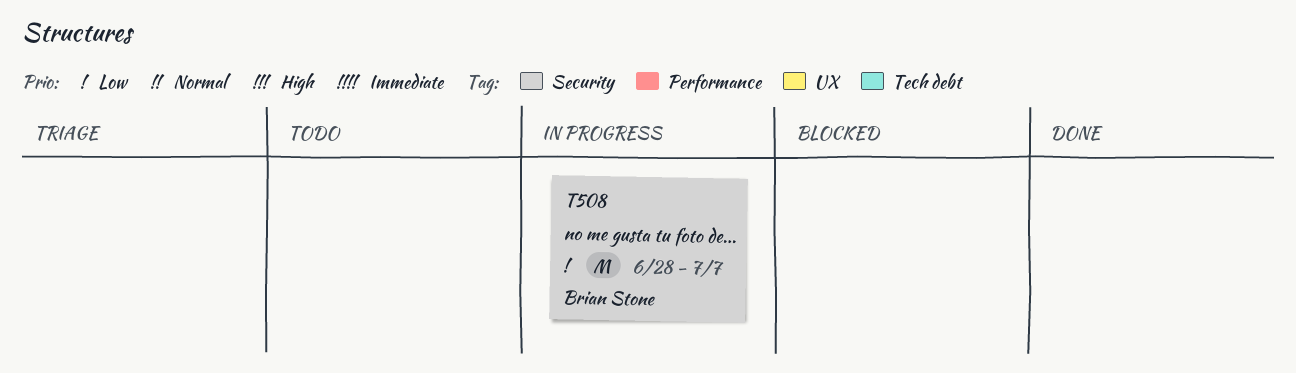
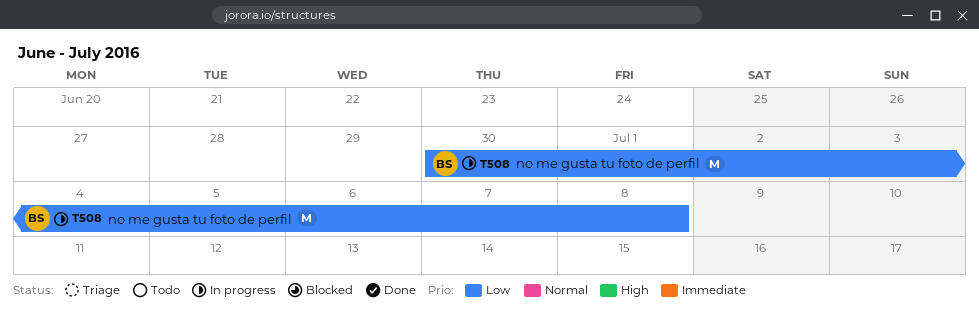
T508, start: Jun 28 -> Jun 30
T508, due: Jul 7 -> Jul 8

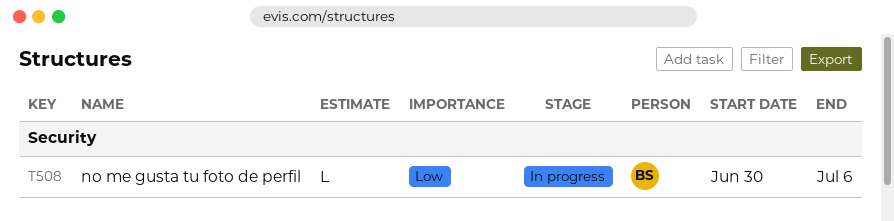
T508, estimate: M -> L
T508, due: Jul 8 -> Jul 6

